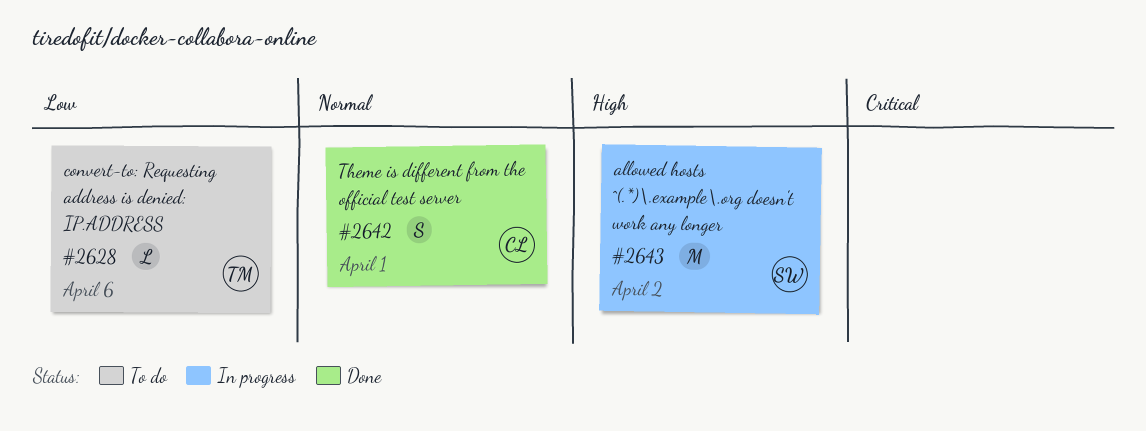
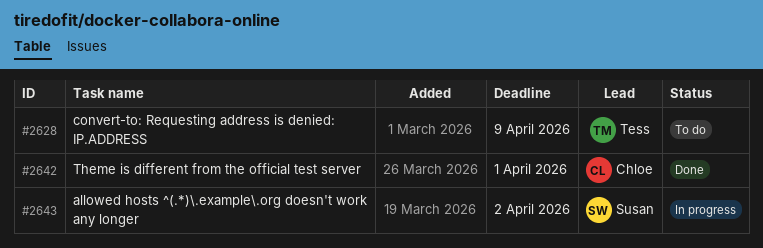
#2628, due: Apr 6 -> Apr 9

